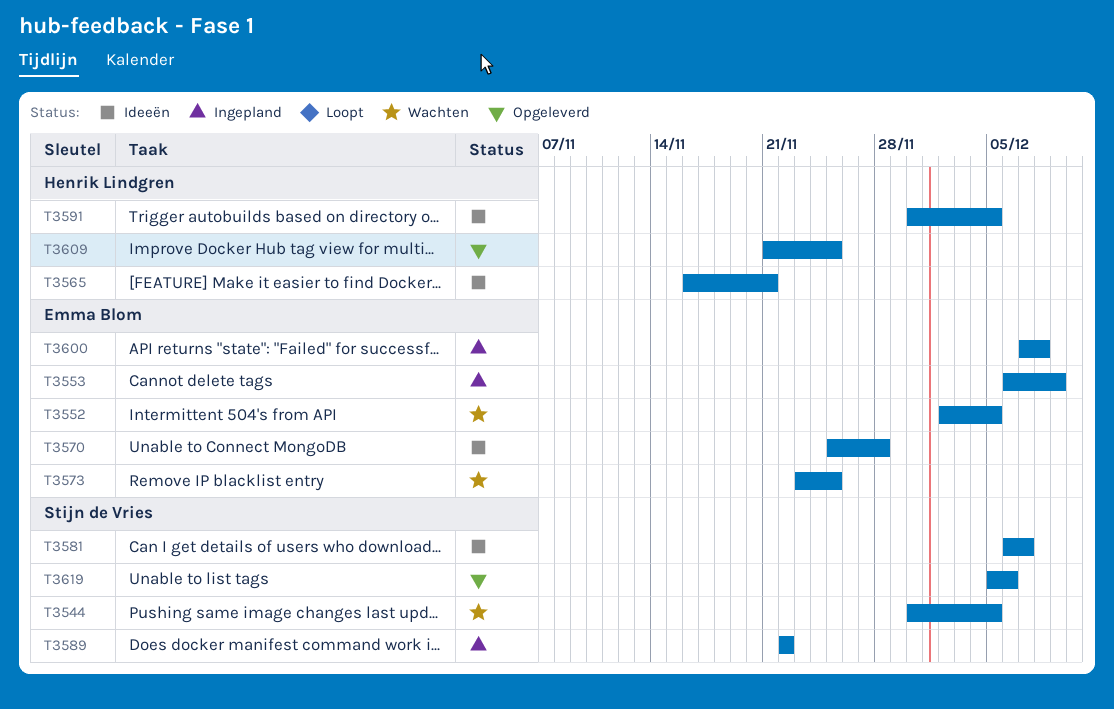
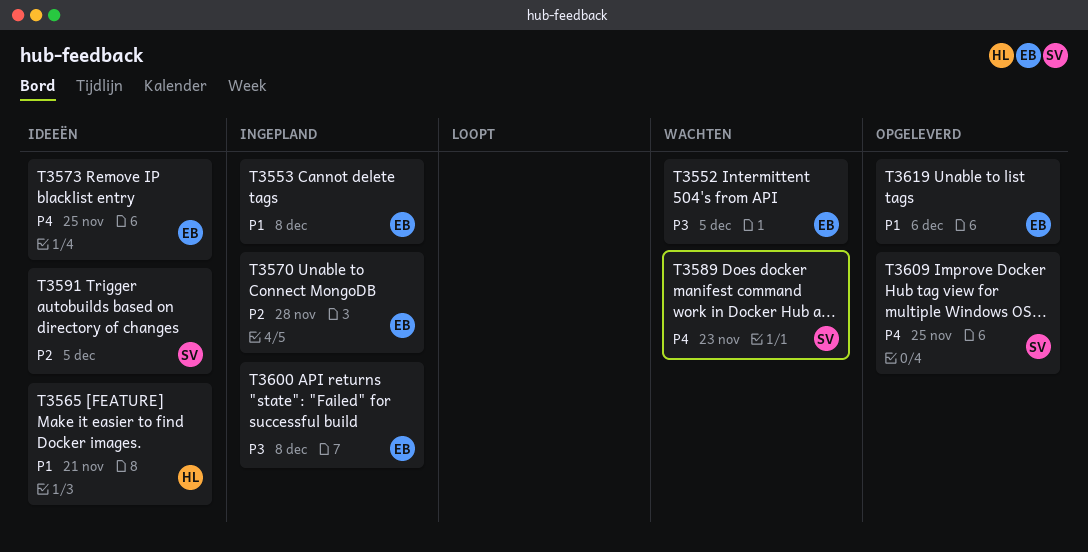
T3544: present -> none
T3553, due: Dec 9 -> Dec 8
T3570, status: Ideeën -> Ingepland
T3573, status: Wachten -> Ideeën
T3581: present -> none
T3589, status: Ingepland -> Wachten
T3589, due: Nov 22 -> Nov 23
T3591, owner: Henrik Lindgren -> Stijn de Vries
T3609, owner: Henrik Lindgren -> Stijn de Vries
T3619, owner: Stijn de Vries -> Emma Blom

